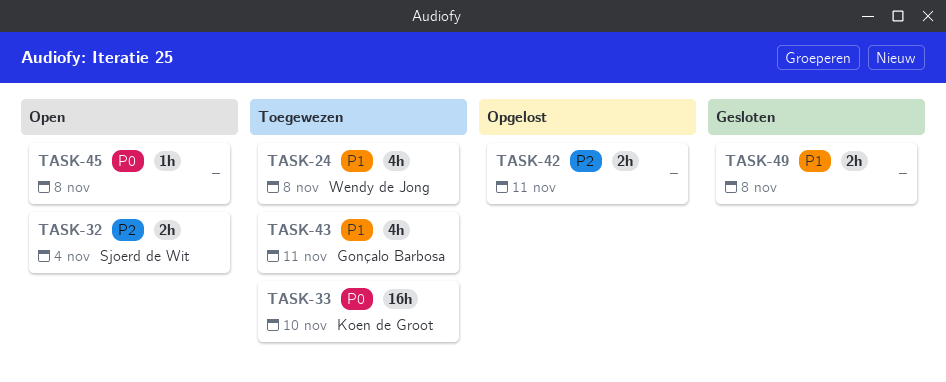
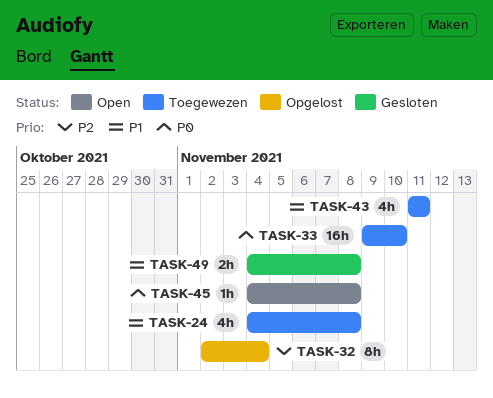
TASK-32, status: Open -> Opgelost
TASK-32, estimate: 2h -> 8h
TASK-42: present -> none

